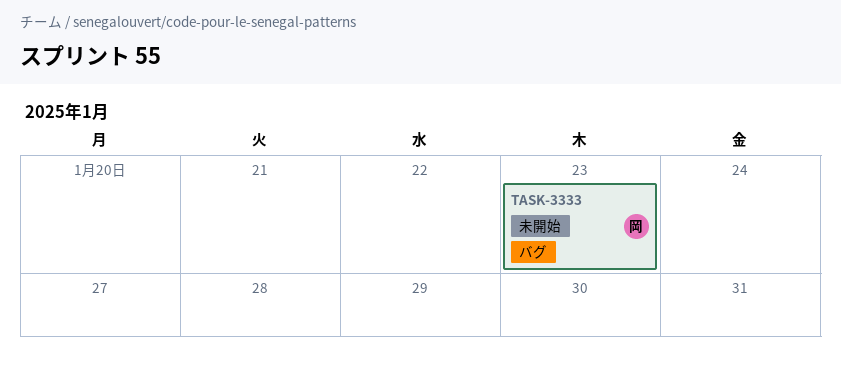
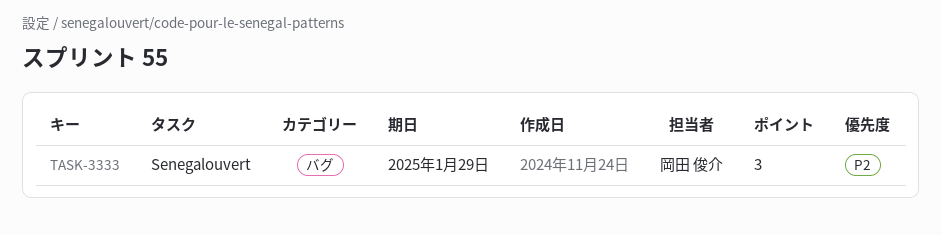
TASK-3333, due: Jan 23 -> Jan 29

